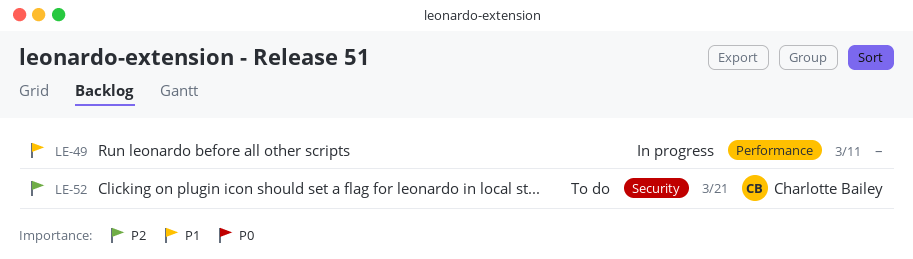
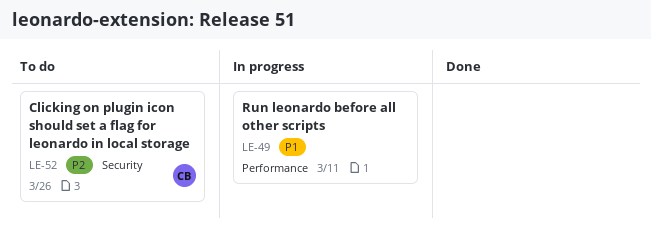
LE-52, due: Mar 21 -> Mar 26

